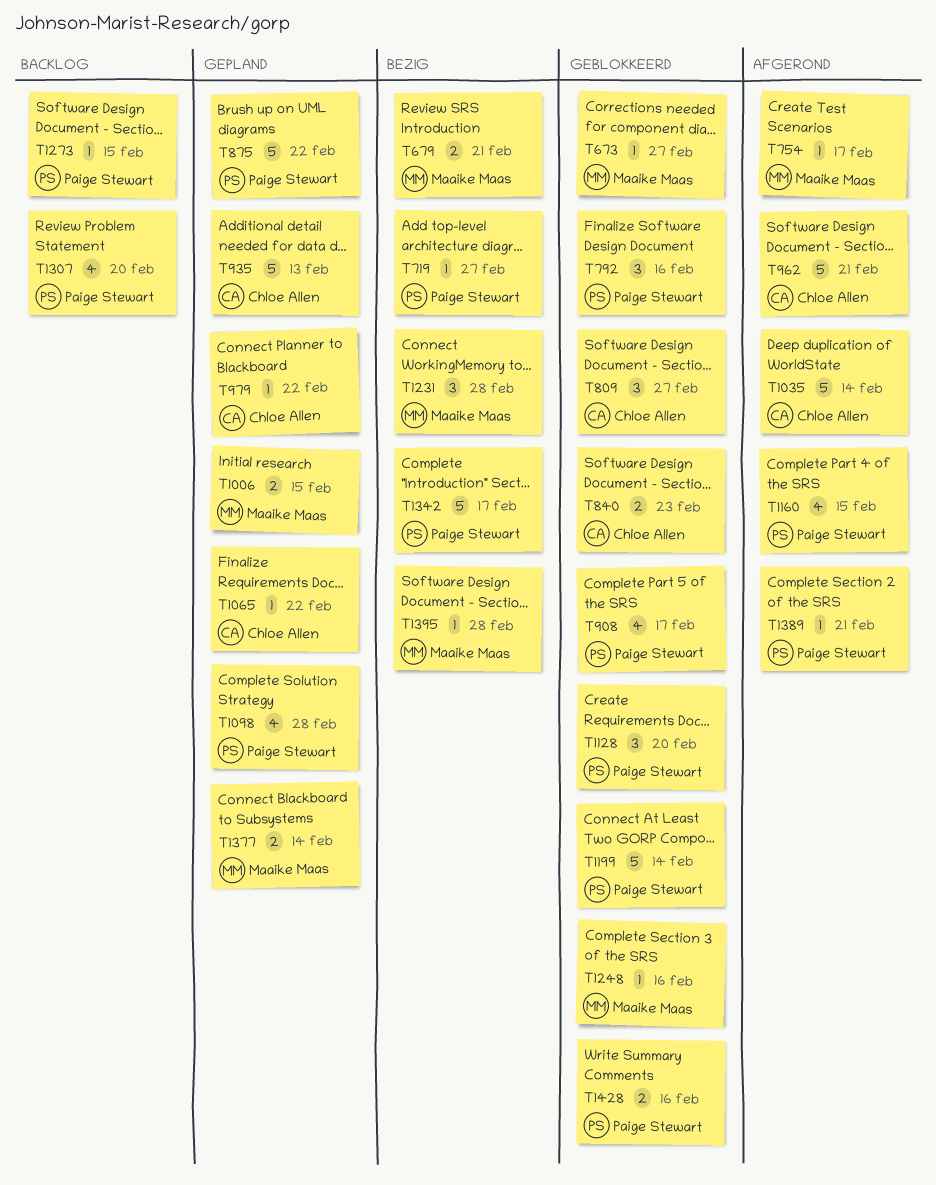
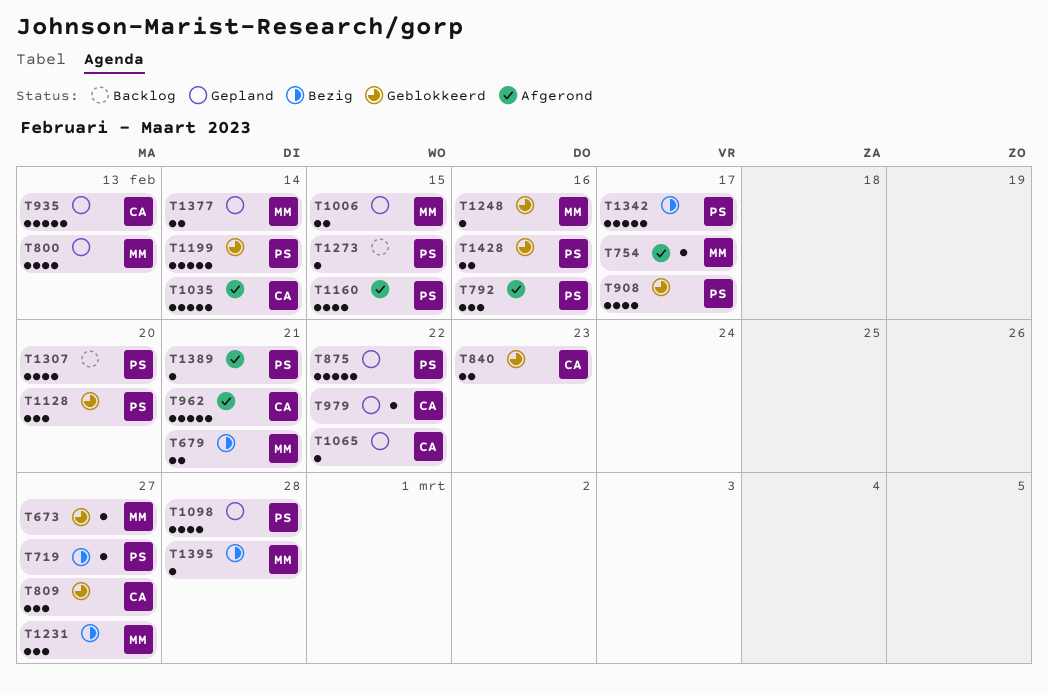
T792, status: Geblokkeerd -> Afgerond
T800: none -> present
T1231, due: Feb 28 -> Feb 27

